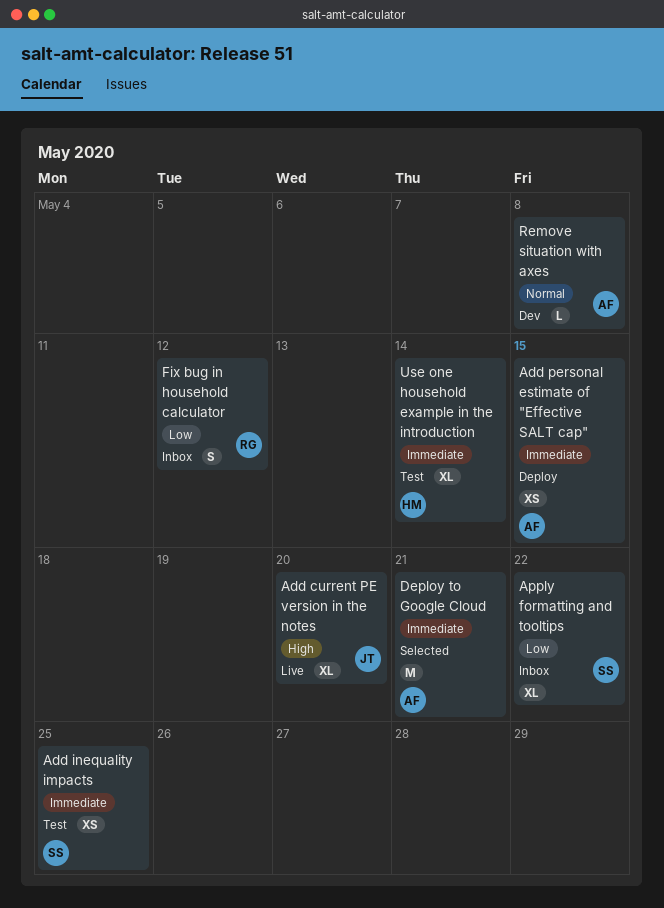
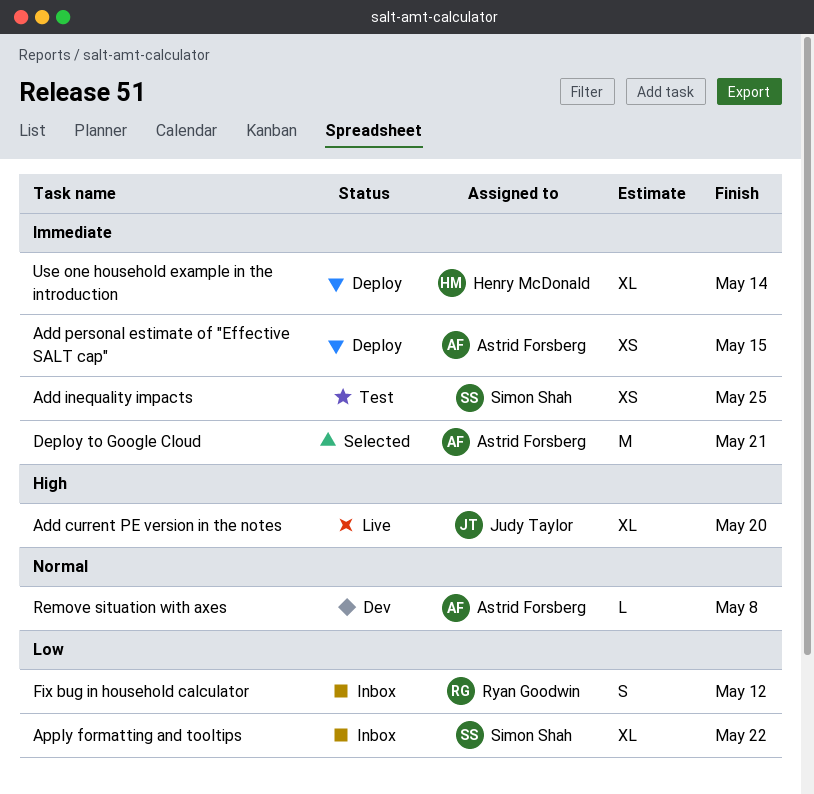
Use one household example in the introduction, status: Test -> Deploy

